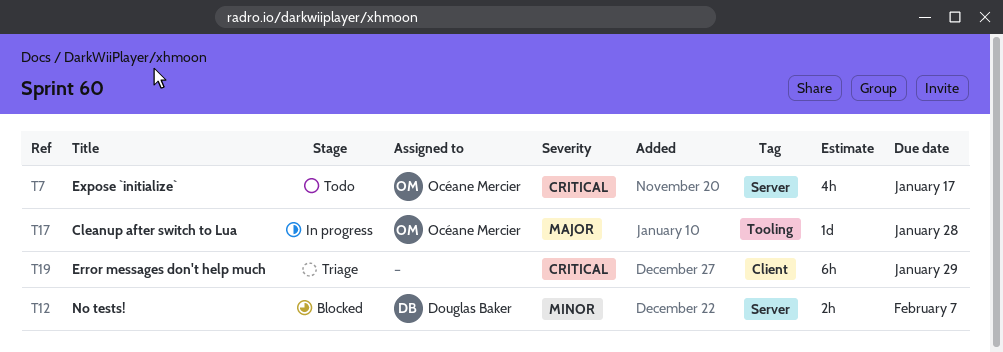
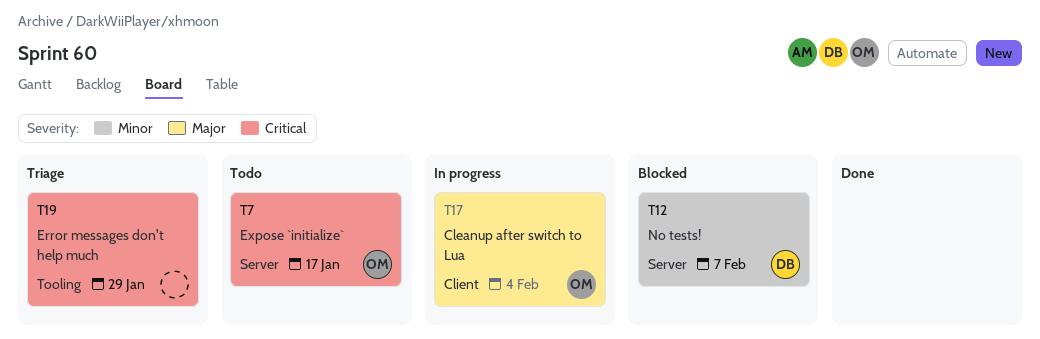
T17, label: Tooling -> Client
T17, due: Jan 28 -> Feb 4
T19, label: Client -> Tooling

